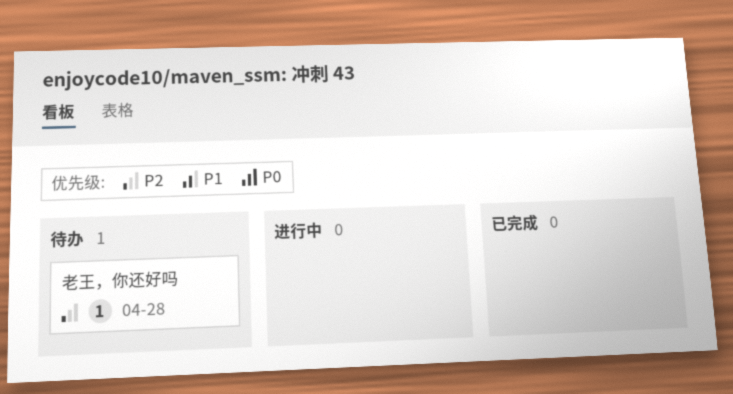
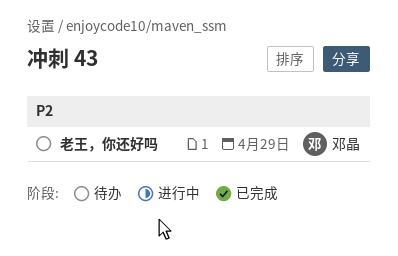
老王，你还好吗, due: Apr 28 -> Apr 29

